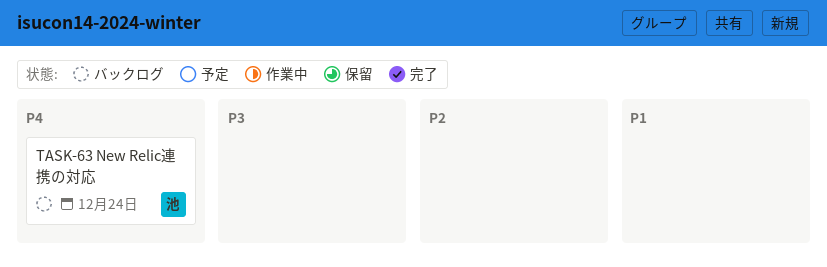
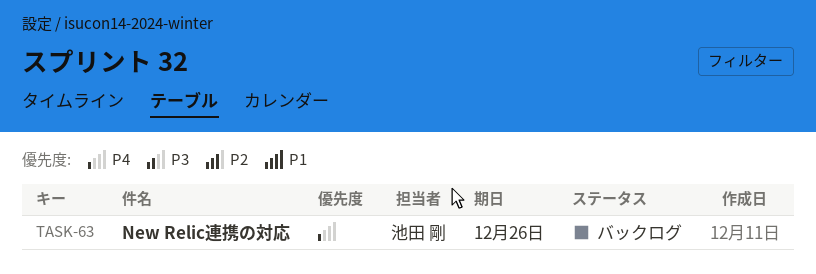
TASK-63, due: Dec 24 -> Dec 26

